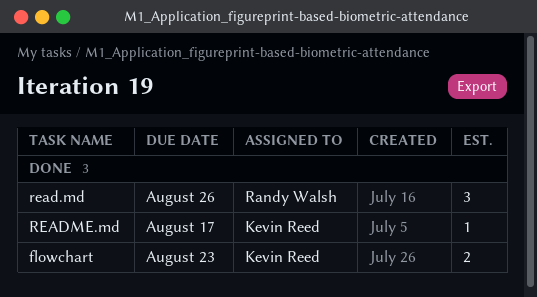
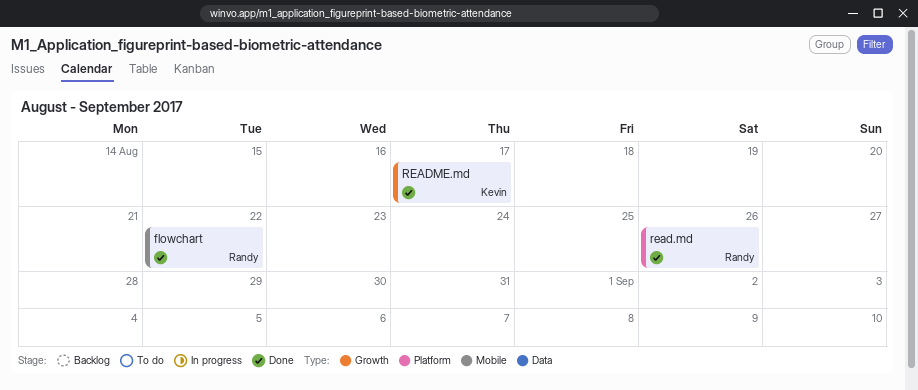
flowchart, owner: Kevin Reed -> Randy Walsh
flowchart, due: Aug 23 -> Aug 22

